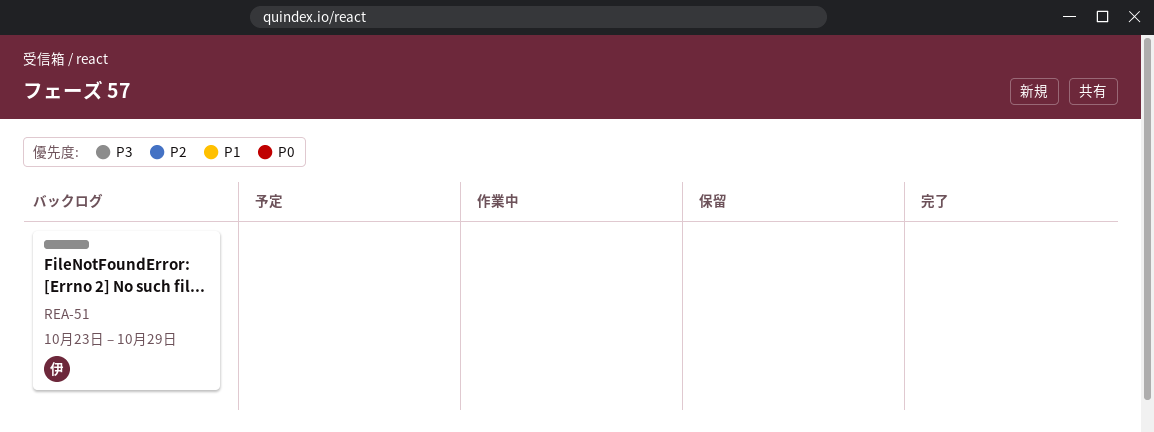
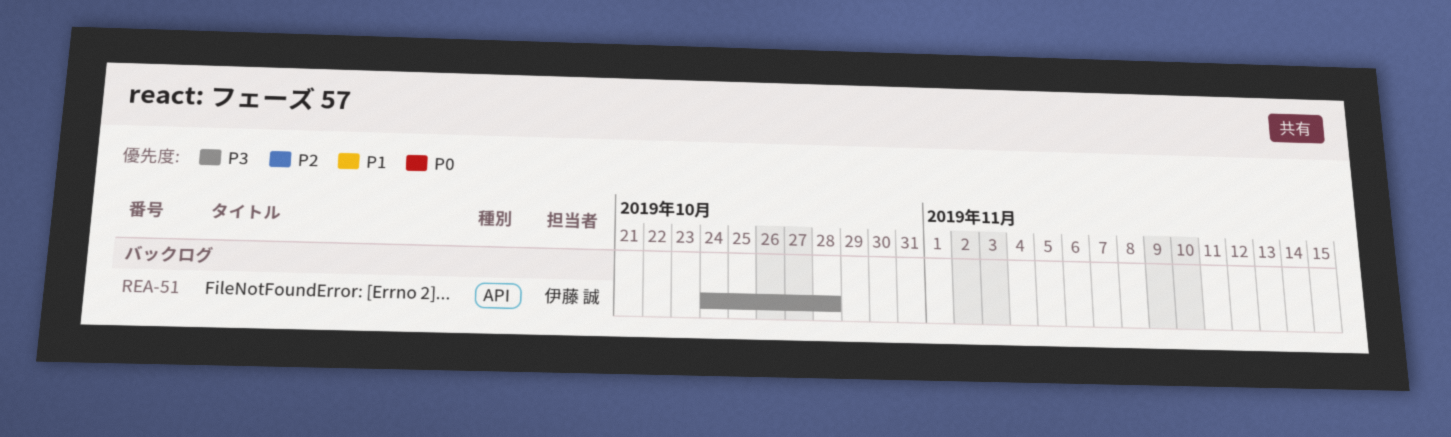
REA-51, start: Oct 23 -> Oct 24
REA-51, due: Oct 29 -> Oct 28

